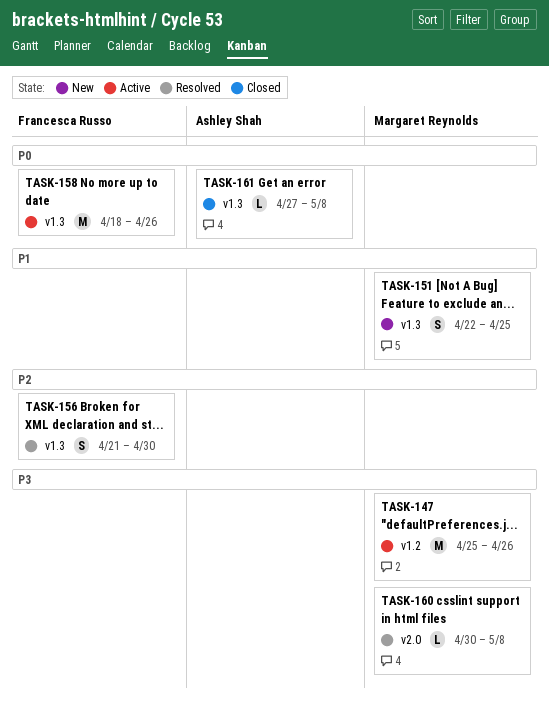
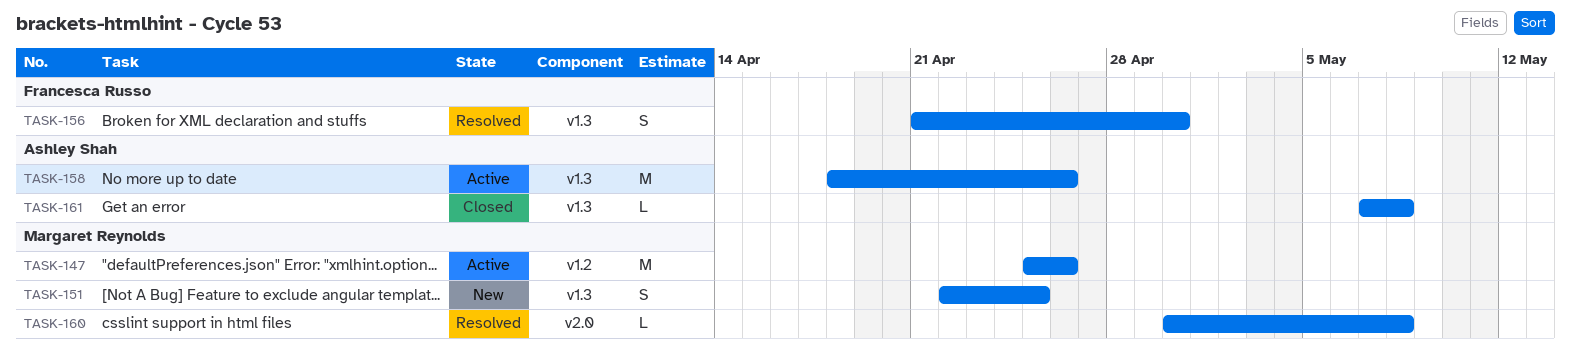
TASK-158, owner: Francesca Russo -> Ashley Shah
TASK-161, start: Apr 27 -> May 7

